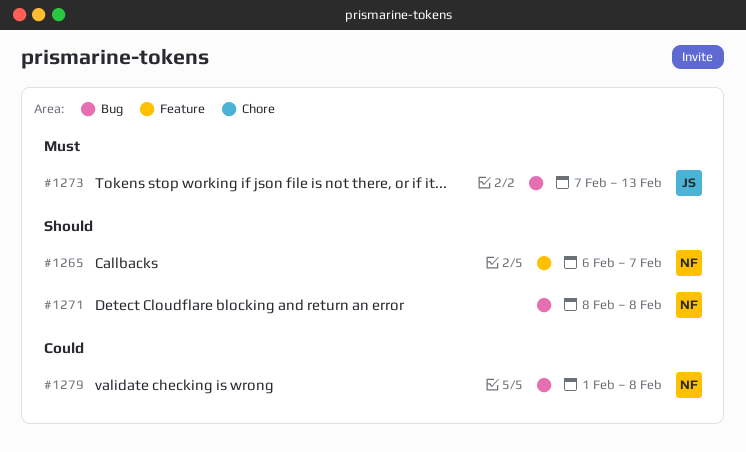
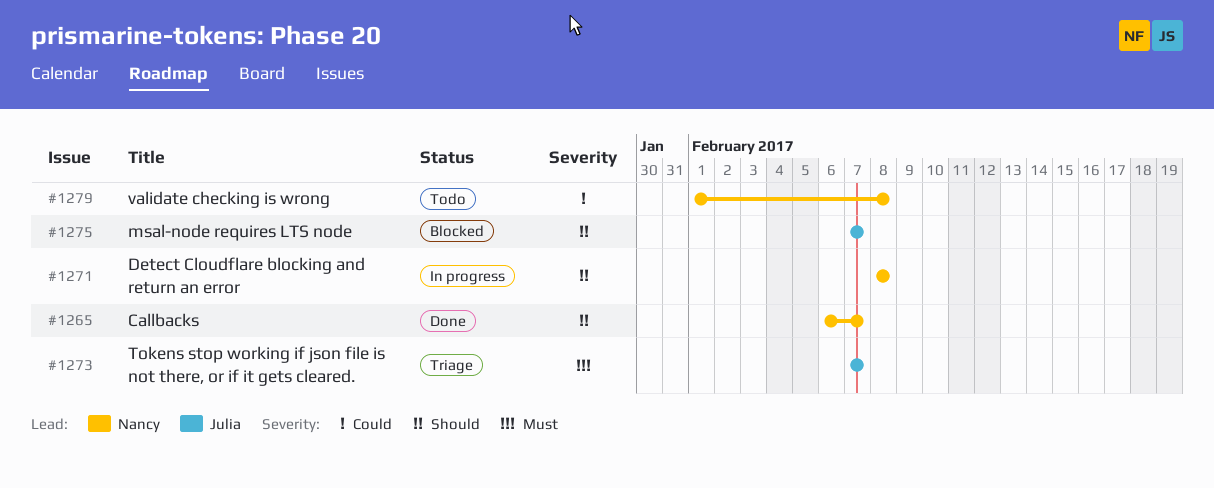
#1273, due: Feb 13 -> Feb 7
#1275: none -> present

